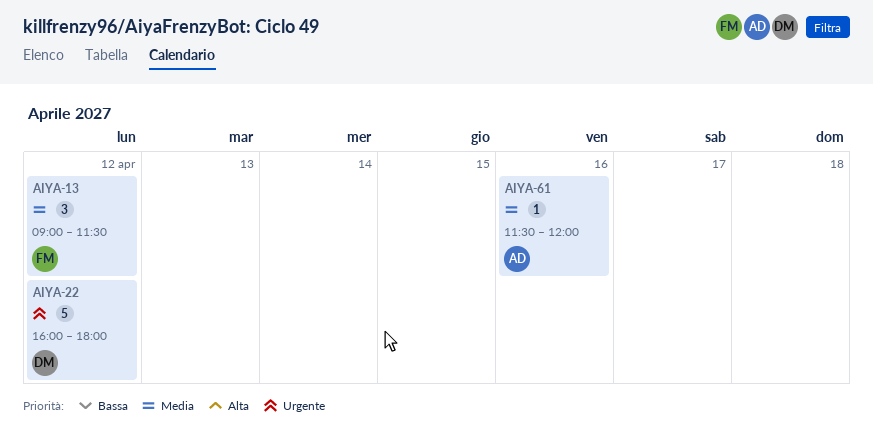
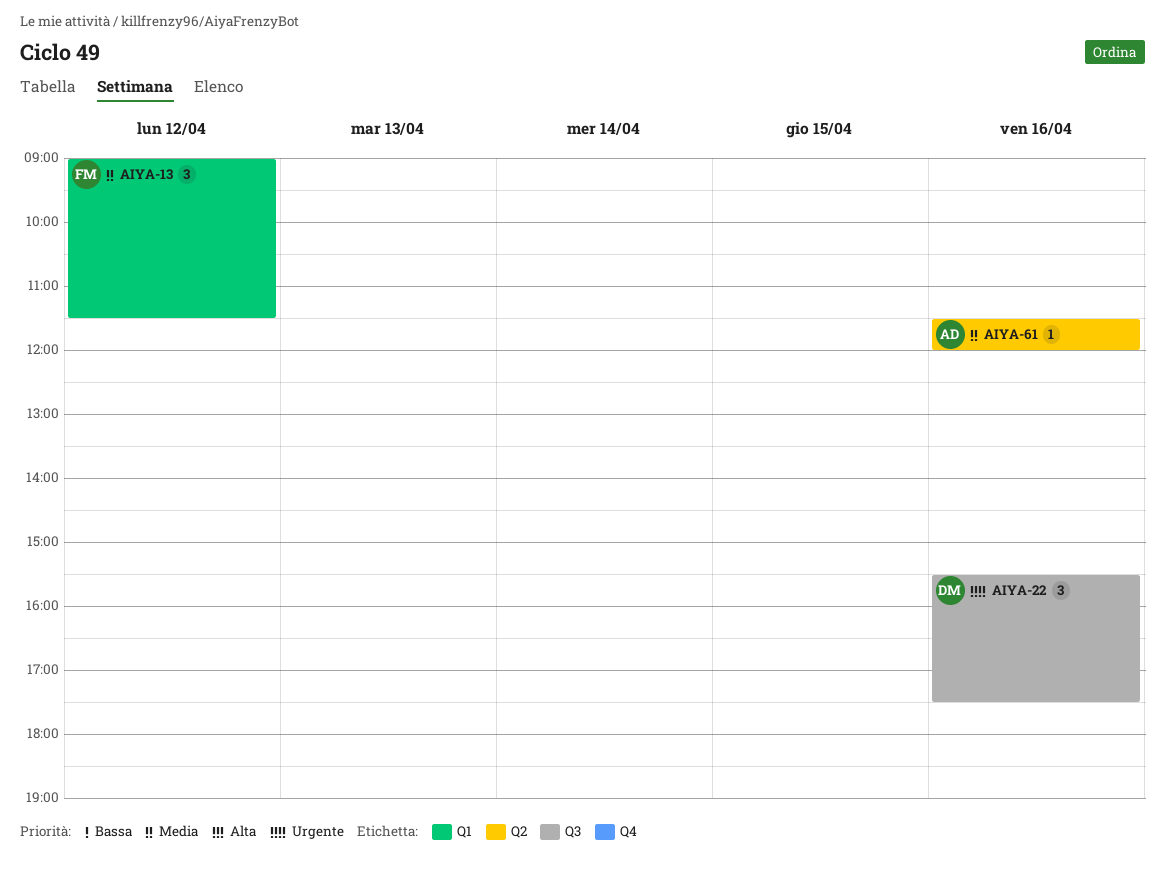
AIYA-22, estimate: 5 -> 3
AIYA-22, day: Apr 12 -> Apr 16
AIYA-22, begins: 16:00 -> 15:30
AIYA-22, ends: 18:00 -> 17:30

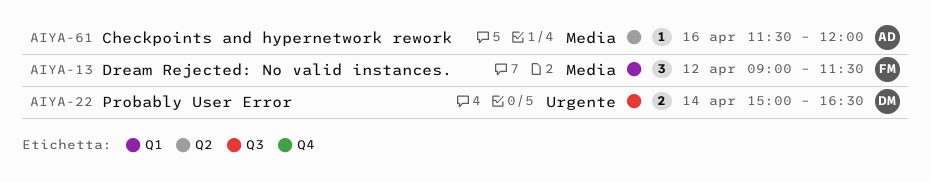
AIYA-22, estimate: 3 -> 2
AIYA-22, day: Apr 16 -> Apr 14
AIYA-22, begins: 15:30 -> 15:00
AIYA-22, ends: 17:30 -> 16:30

